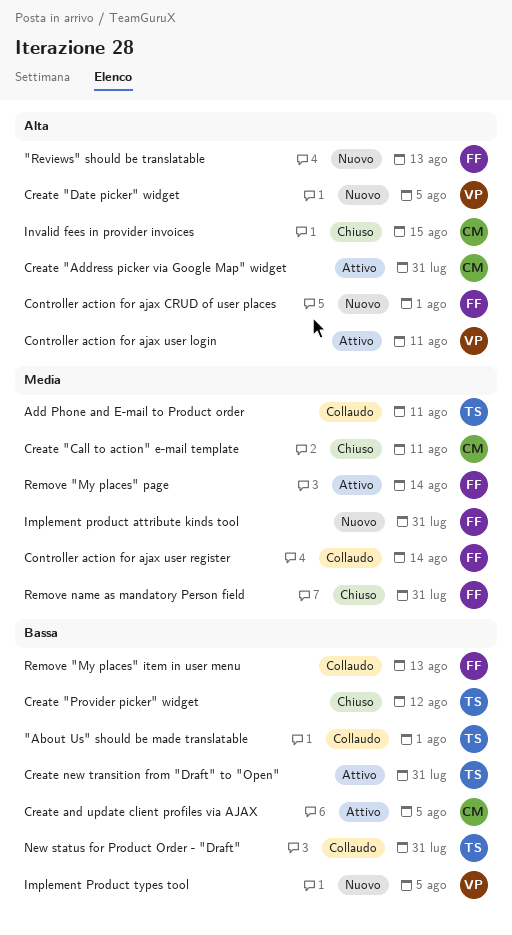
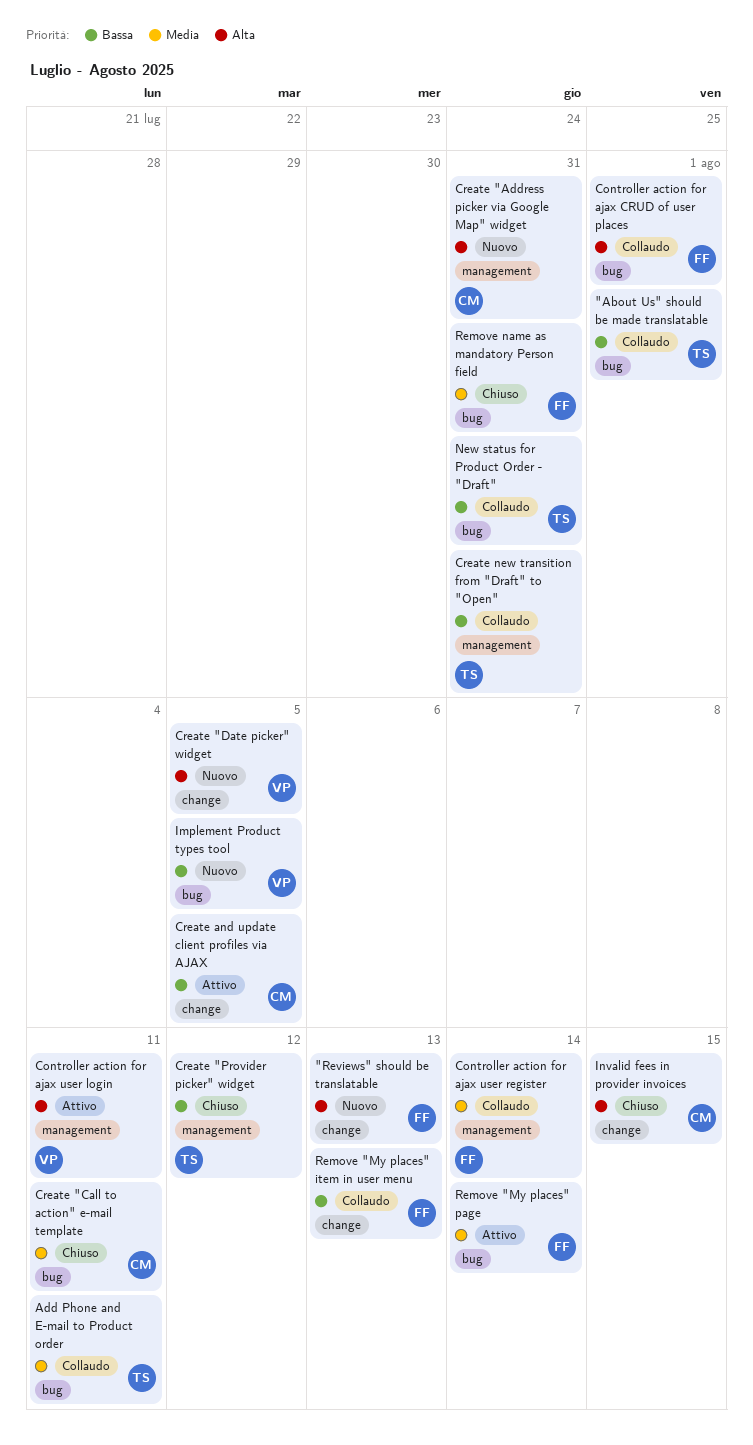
Controller action for ajax CRUD of user places, status: Nuovo -> Collaudo
Create "Address picker via Google Map" widget, status: Attivo -> Nuovo
Create new transition from "Draft" to "Open", status: Attivo -> Collaudo
Implement product attribute kinds tool: present -> none

